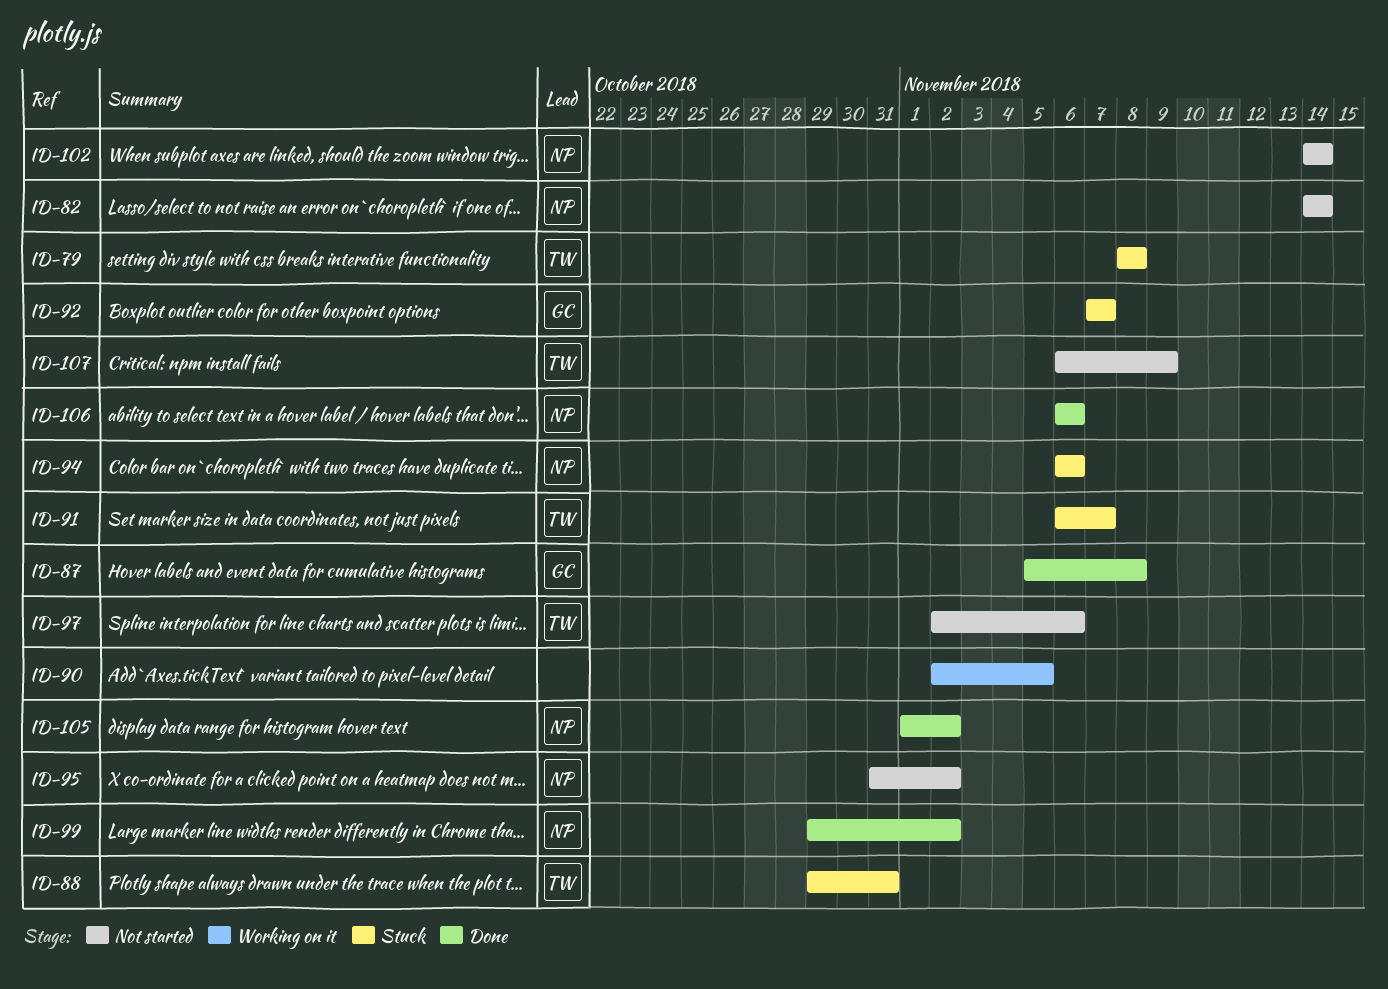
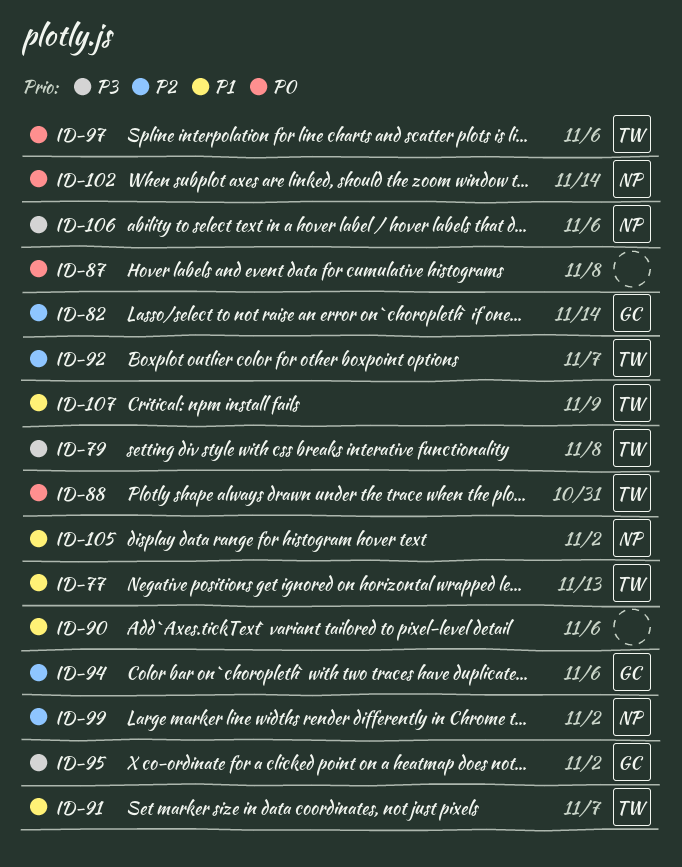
ID-77: none -> present
ID-82, owner: NP -> GC
ID-87, owner: GC -> none
ID-90, due: Nov 5 -> Nov 6
ID-92, owner: GC -> TW
ID-94, owner: NP -> GC
ID-95, owner: NP -> GC

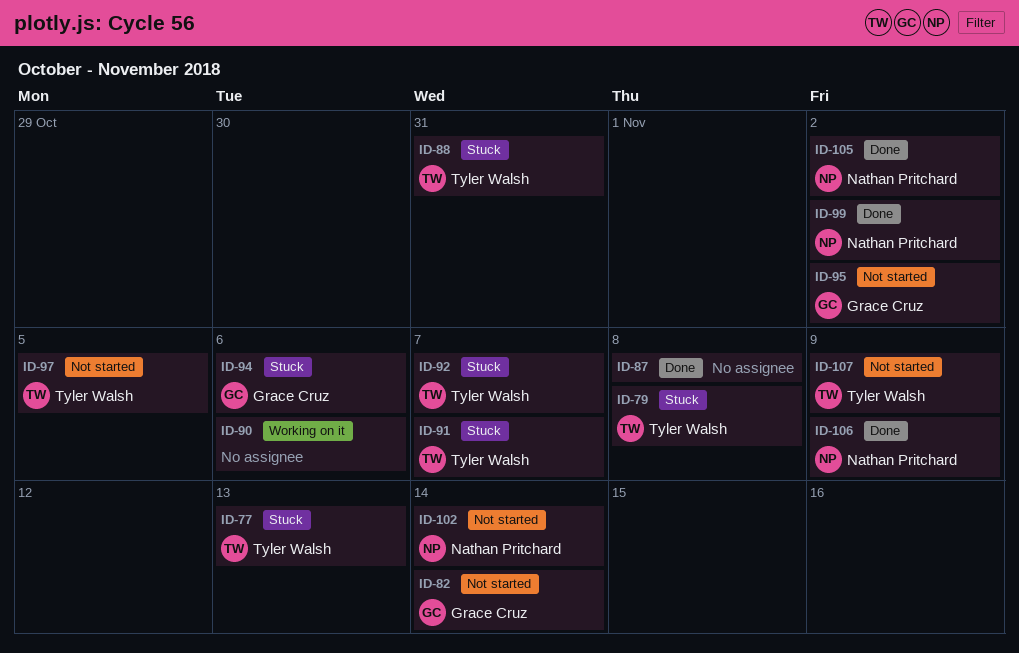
ID-97, due: Nov 6 -> Nov 5
ID-106, due: Nov 6 -> Nov 9

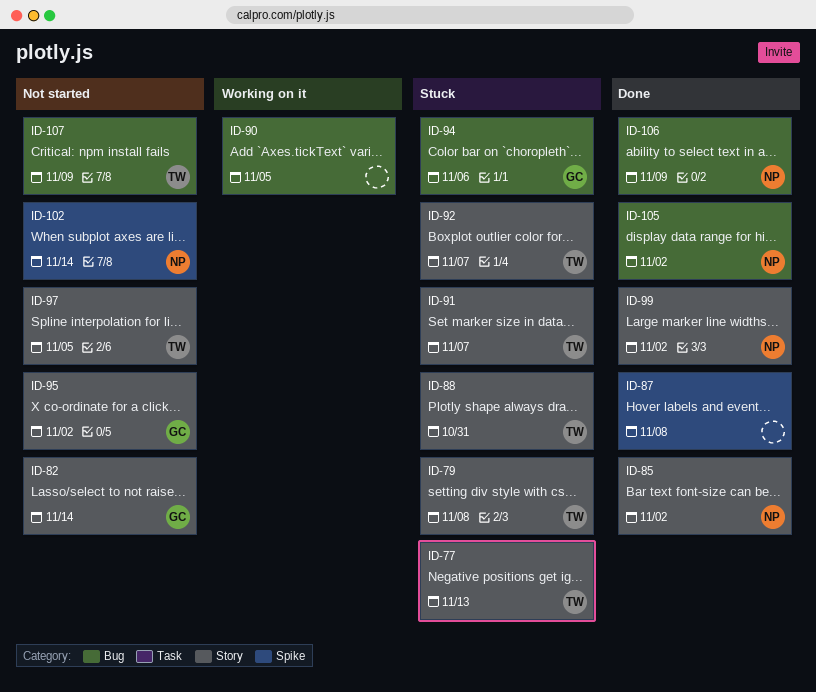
ID-85: none -> present
ID-90, due: Nov 6 -> Nov 5

